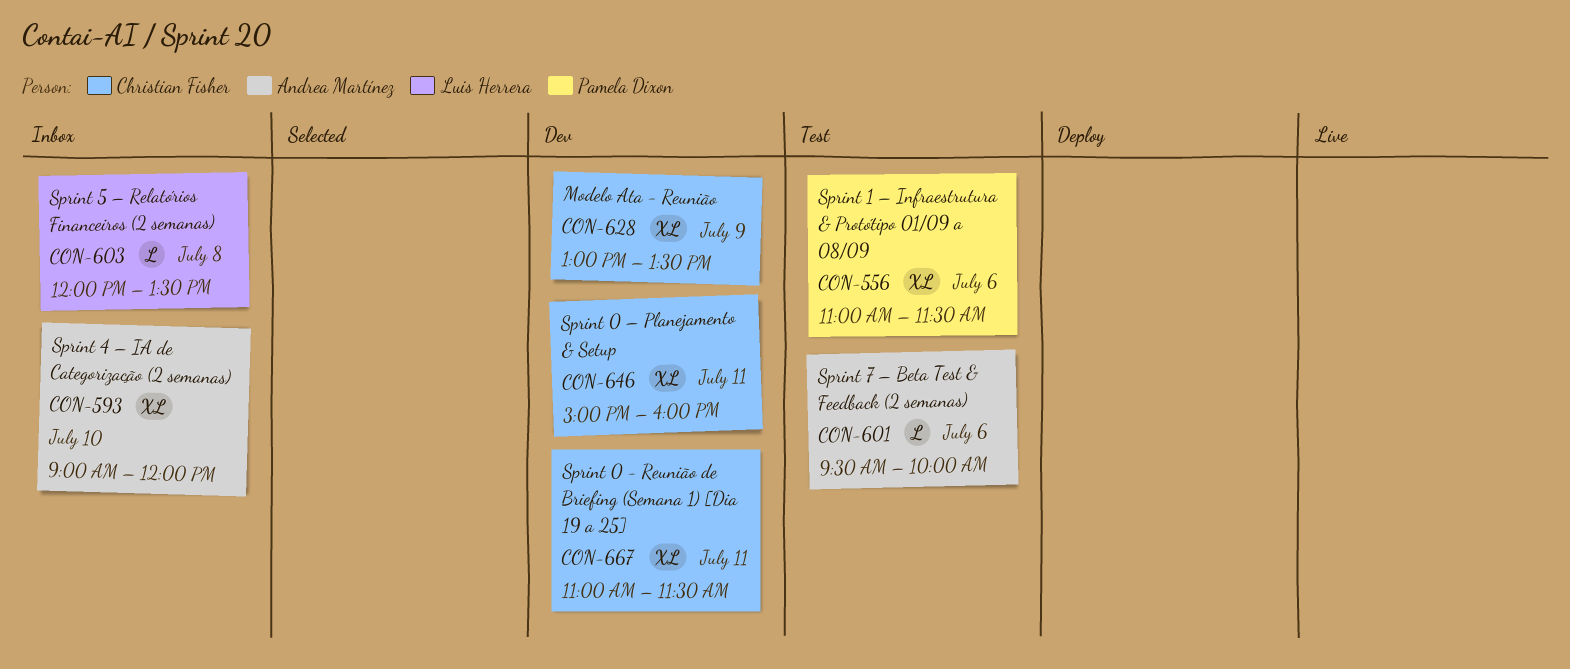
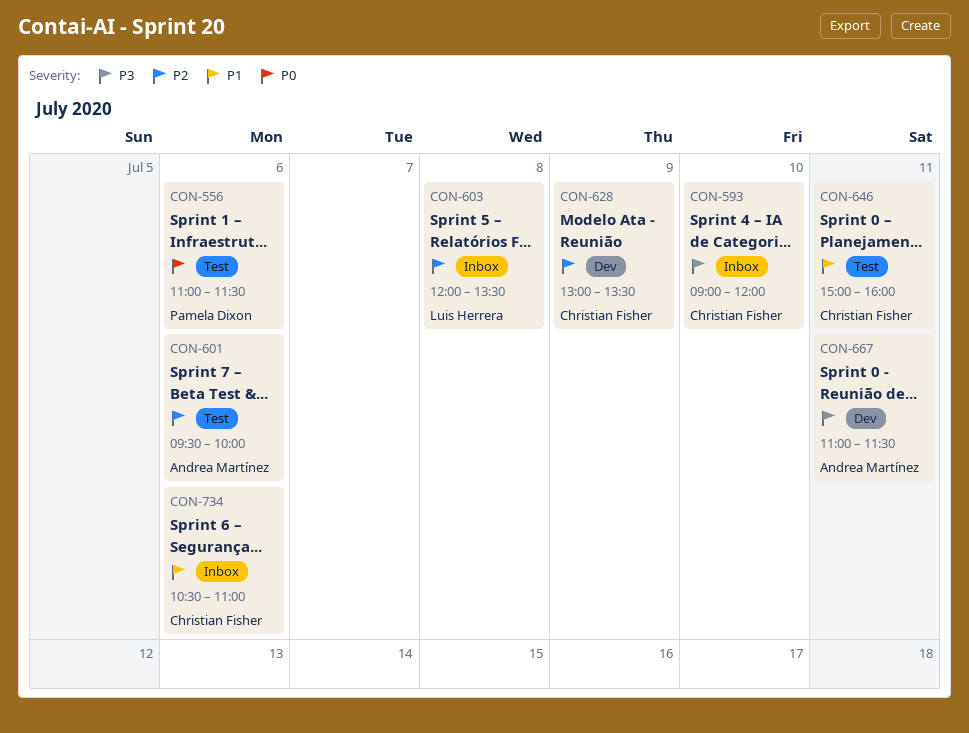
CON-593, owner: Andrea Martínez -> Christian Fisher
CON-646, status: Dev -> Test
CON-667, owner: Christian Fisher -> Andrea Martínez
CON-734: none -> present

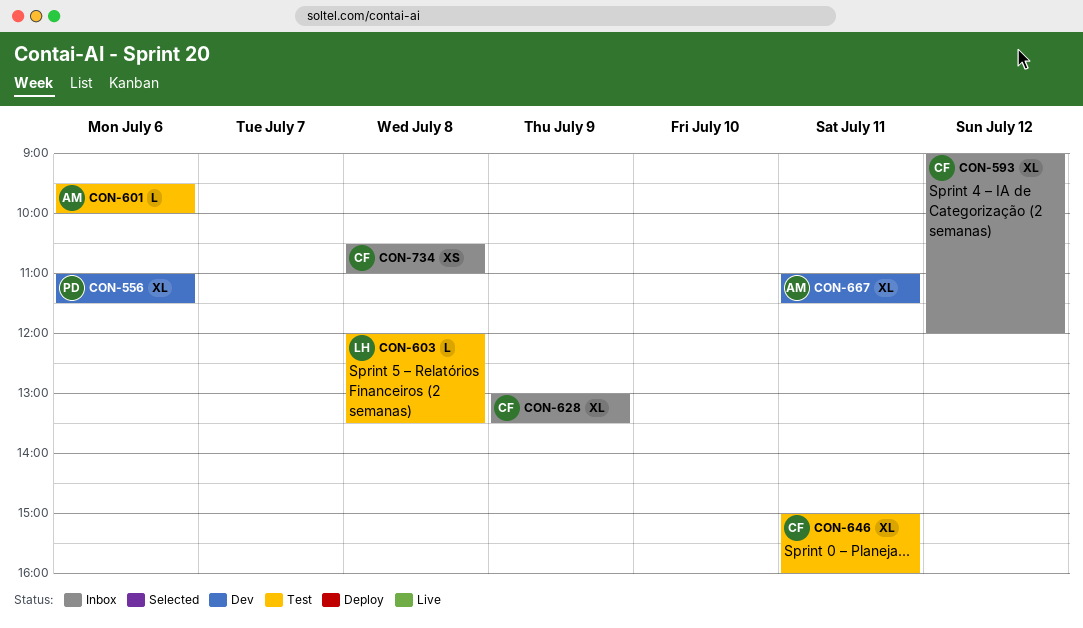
CON-556, status: Test -> Dev
CON-593, day: Jul 10 -> Jul 12
CON-603, status: Inbox -> Test
CON-628, status: Dev -> Inbox
CON-734, day: Jul 6 -> Jul 8

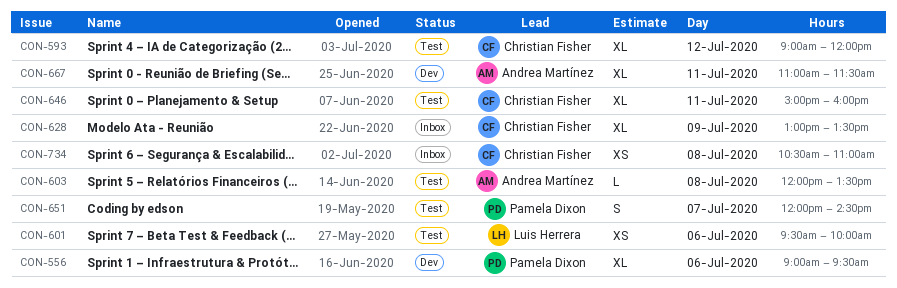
CON-556, begins: 11:00 -> 09:00
CON-556, ends: 11:30 -> 09:30
CON-593, status: Inbox -> Test
CON-601, owner: Andrea Martínez -> Luis Herrera
CON-601, estimate: L -> XS
CON-603, owner: Luis Herrera -> Andrea Martínez
CON-651: none -> present

